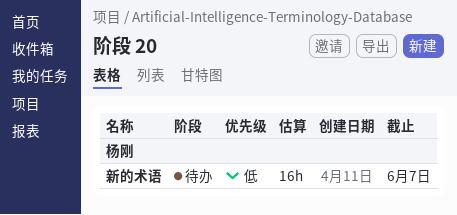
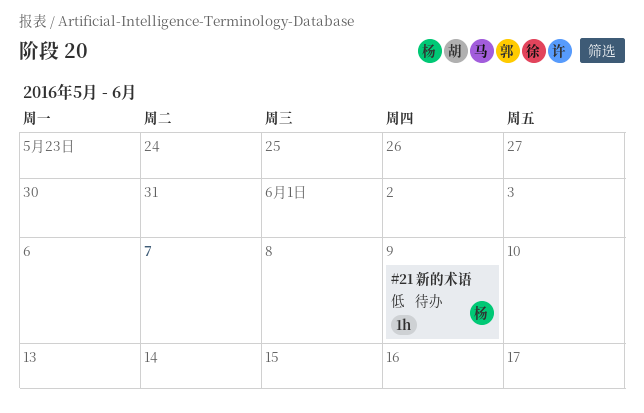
新的术语, estimate: 16h -> 1h
新的术语, due: Jun 7 -> Jun 9

